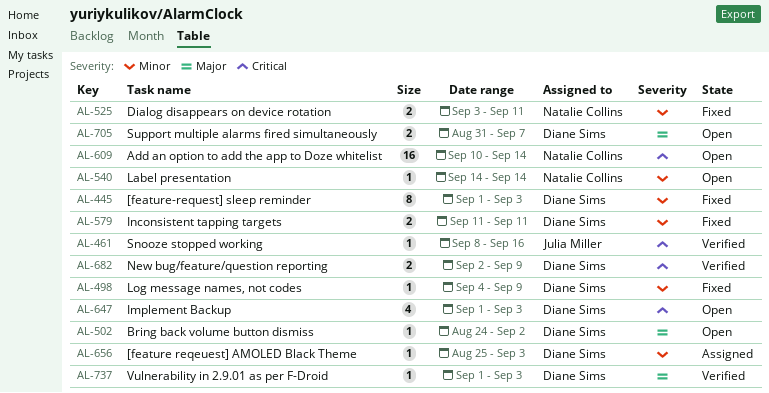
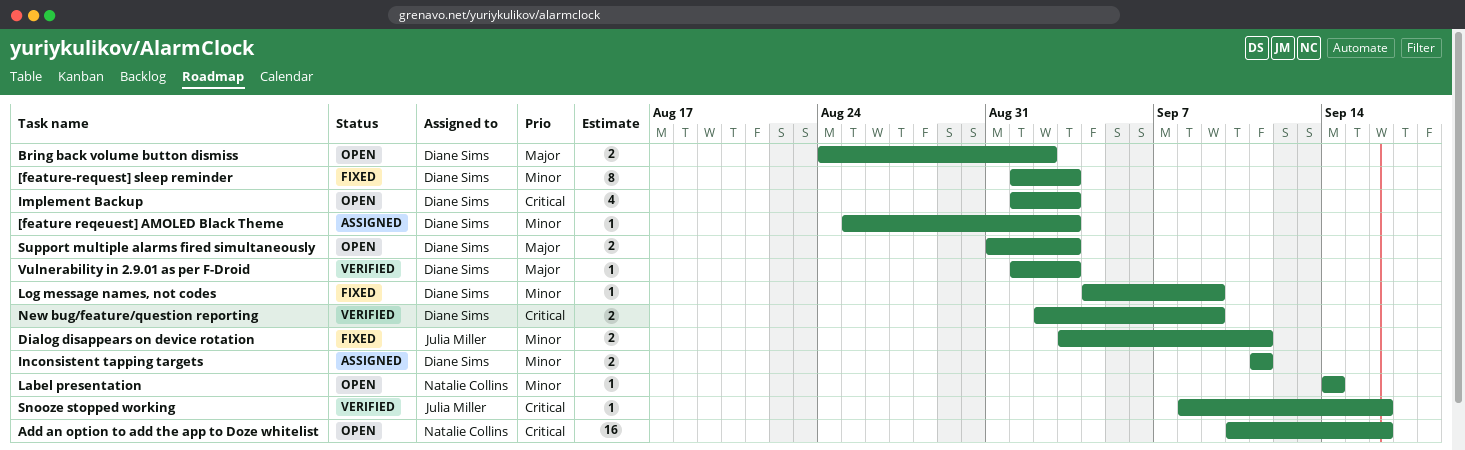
Add an option to add the app to Doze whitelist, due: Sep 14 -> Sep 16
Bring back volume button dismiss, estimate: 1 -> 2
Dialog disappears on device rotation, owner: Natalie Collins -> Julia Miller
Inconsistent tapping targets, status: Fixed -> Assigned
Support multiple alarms fired simultaneously, due: Sep 7 -> Sep 3

